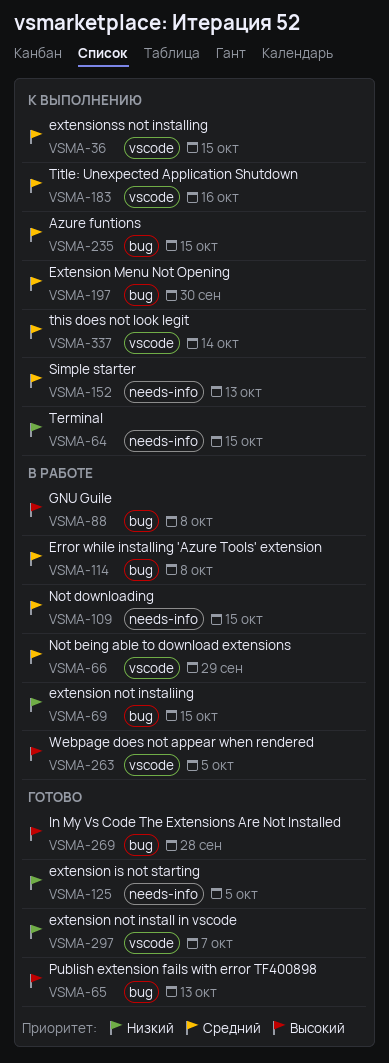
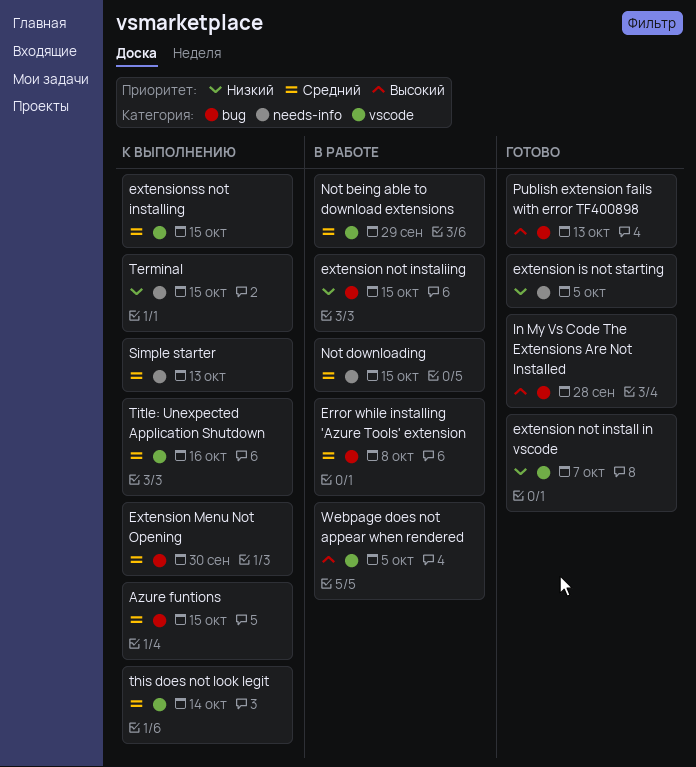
GNU Guile: present -> none

